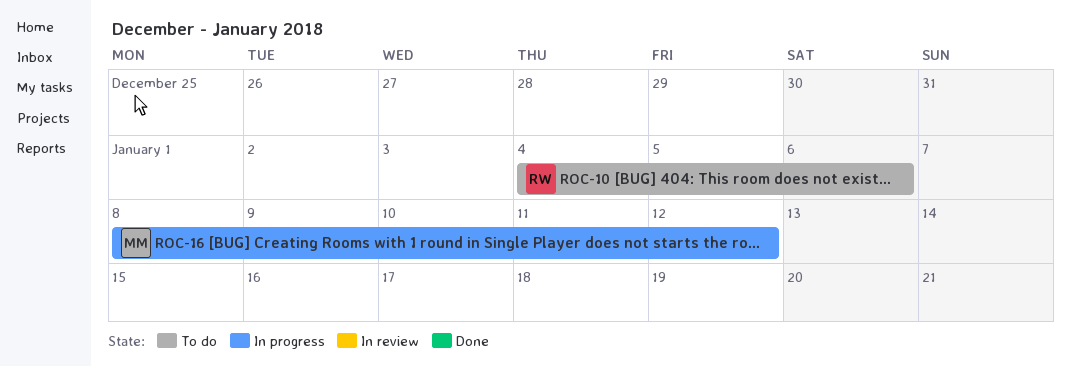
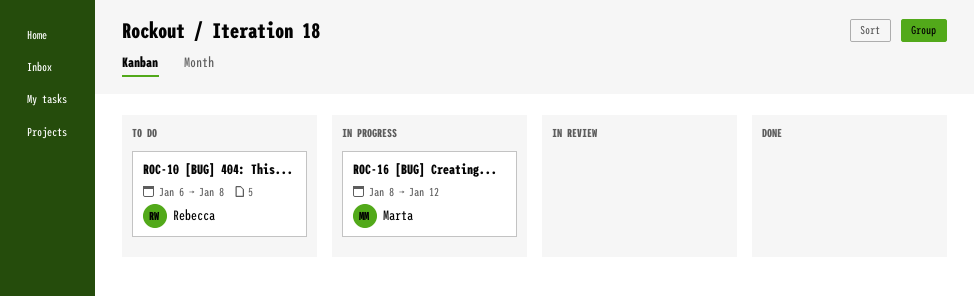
ROC-10, start: Jan 4 -> Jan 6
ROC-10, due: Jan 6 -> Jan 8

